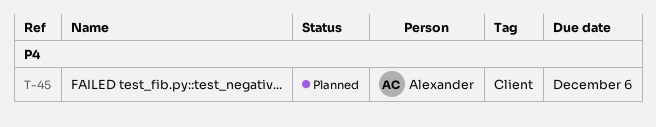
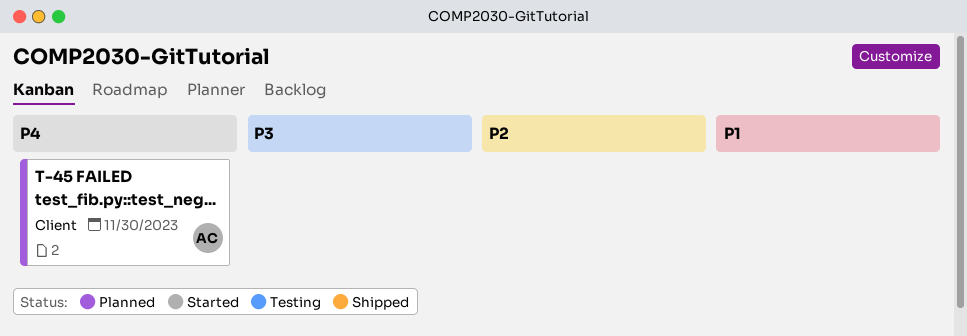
T-45, due: Dec 6 -> Nov 30

